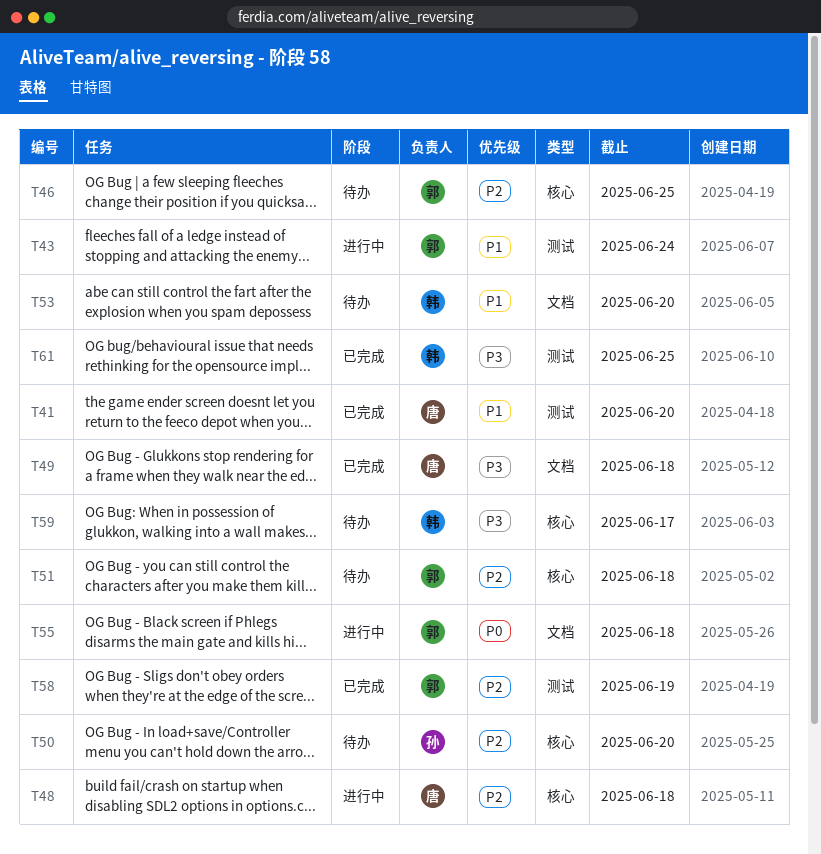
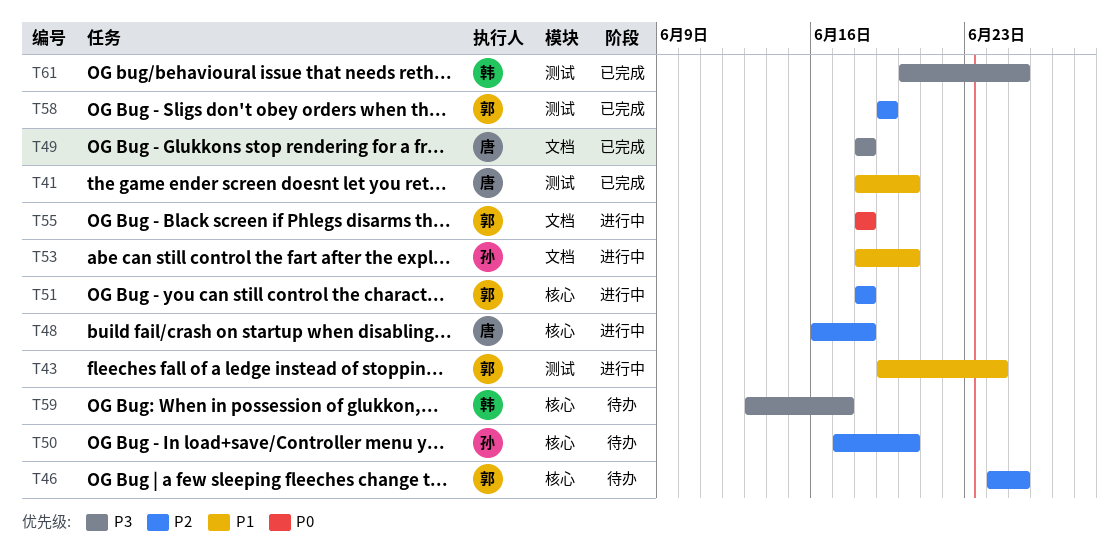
T51, status: 待办 -> 进行中
T53, status: 待办 -> 进行中
T53, owner: 韩 -> 孙

